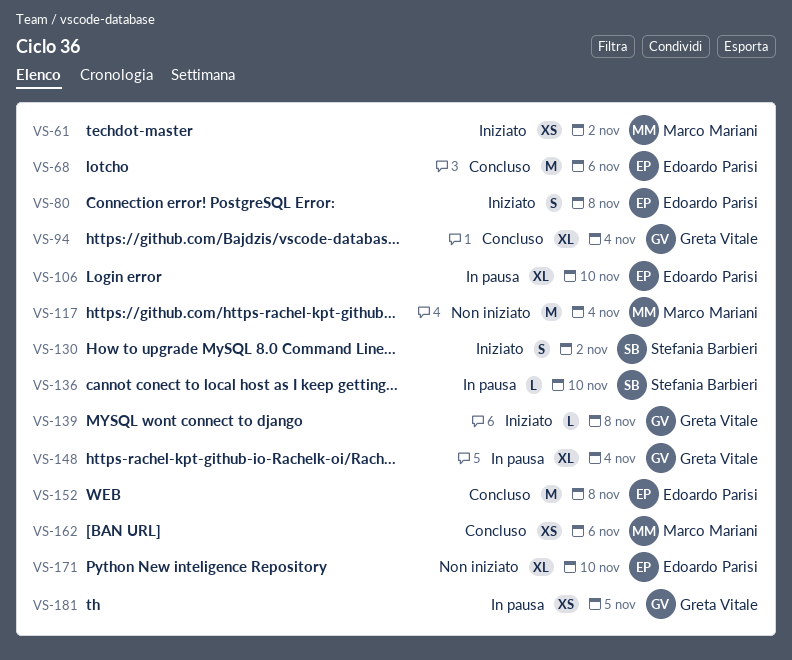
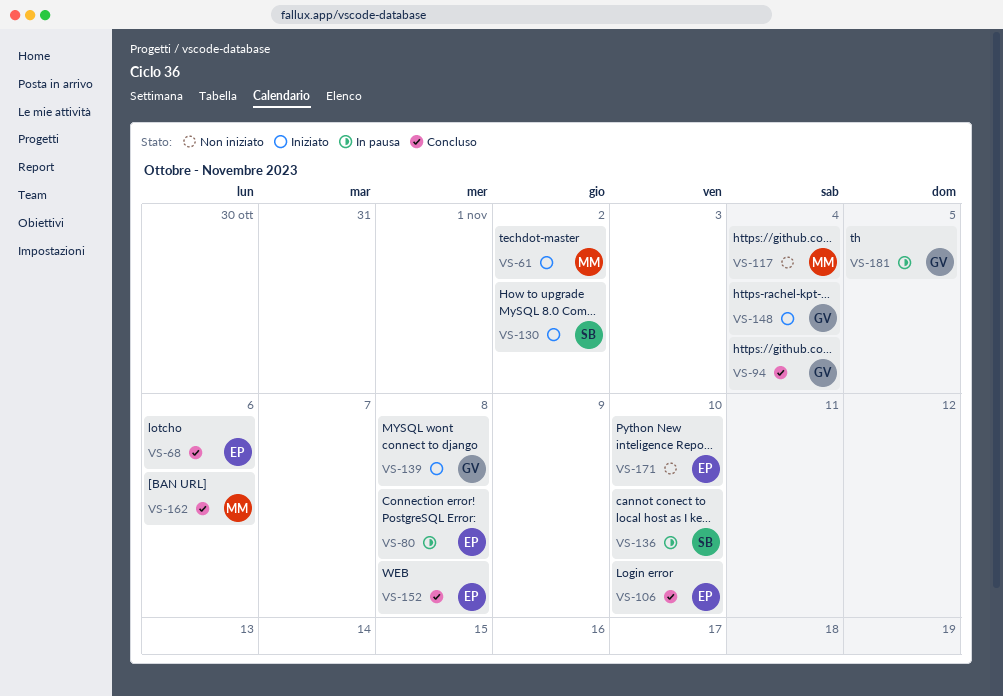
VS-80, status: Iniziato -> In pausa
VS-106, status: In pausa -> Concluso
VS-148, status: In pausa -> Iniziato

